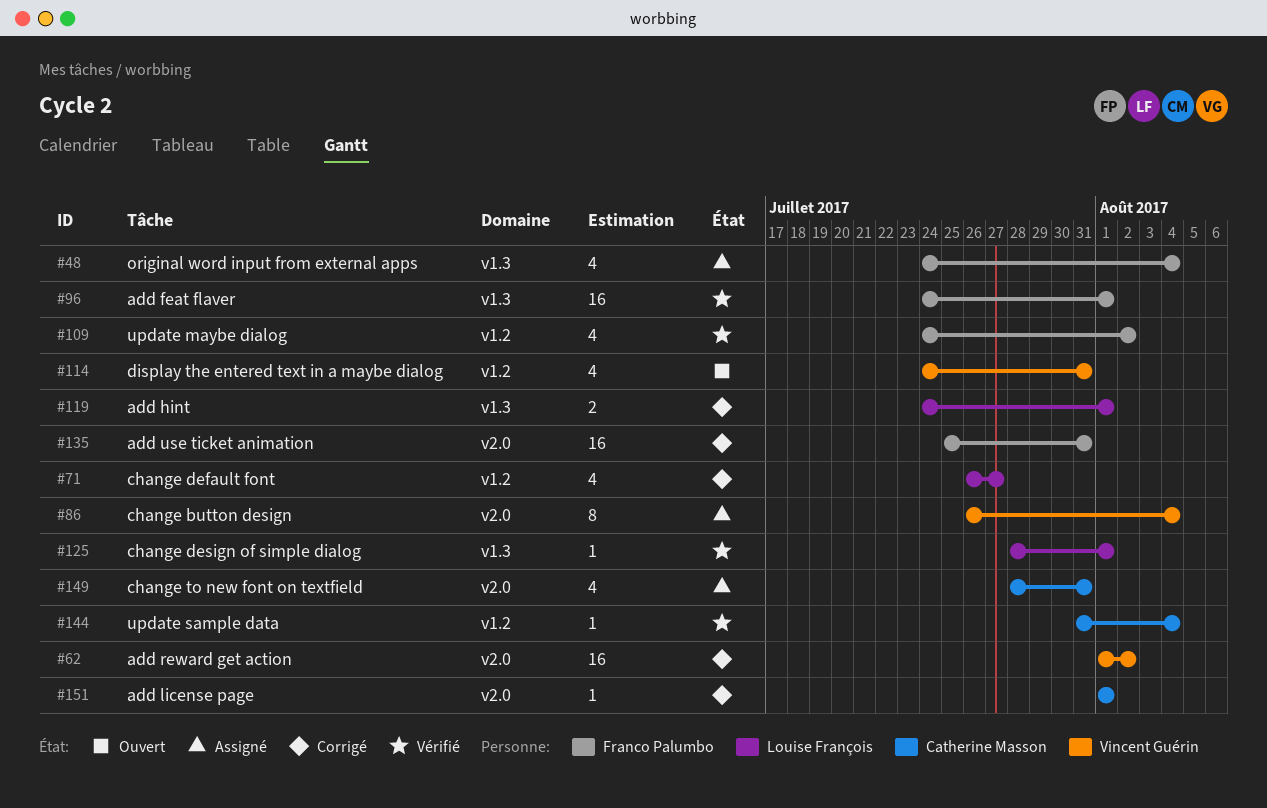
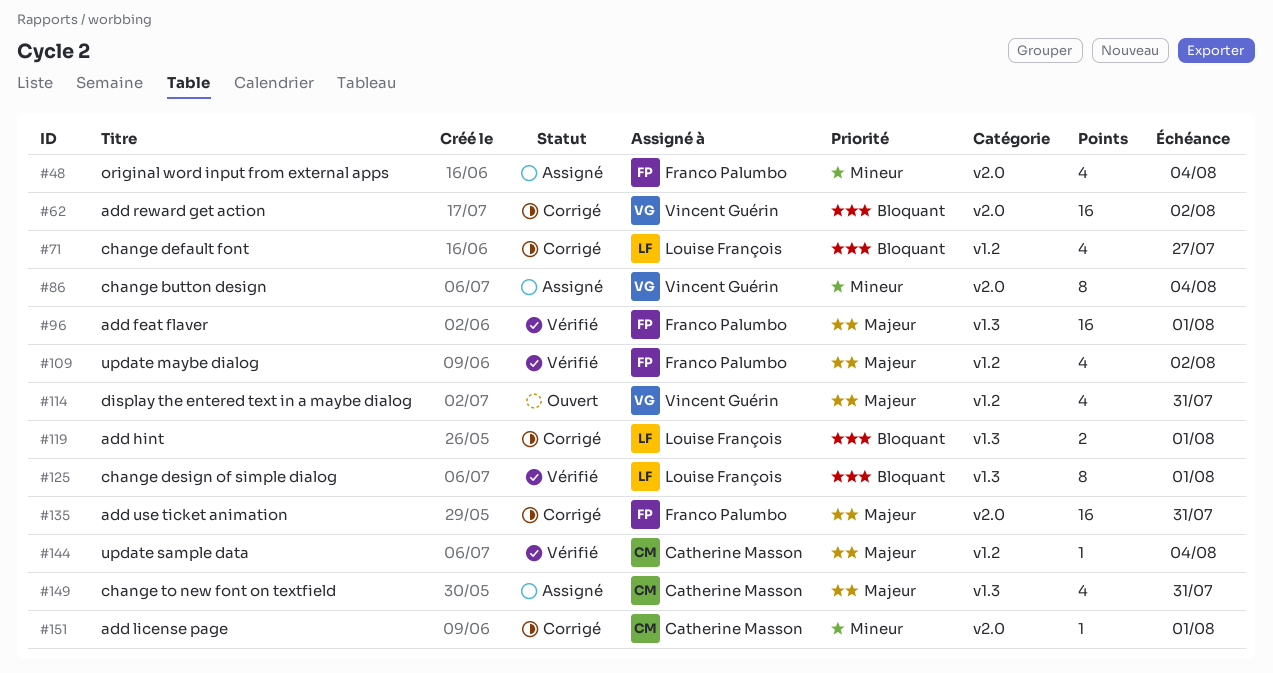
#48, label: v1.3 -> v2.0
#125, estimate: 1 -> 8
#149, label: v2.0 -> v1.3

